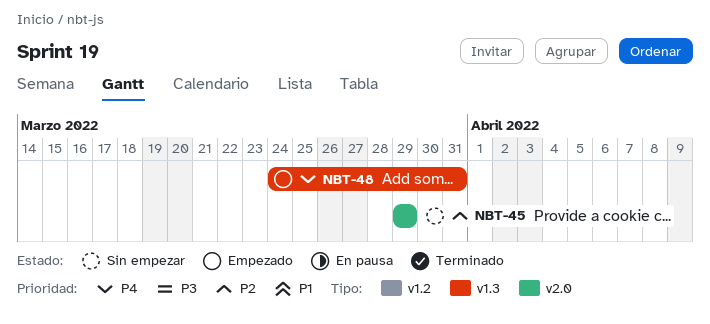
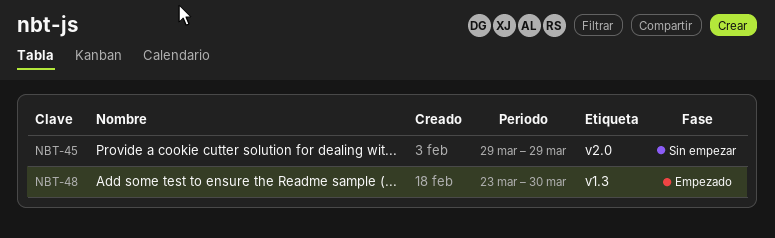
NBT-48, start: Mar 24 -> Mar 23
NBT-48, due: Mar 31 -> Mar 30

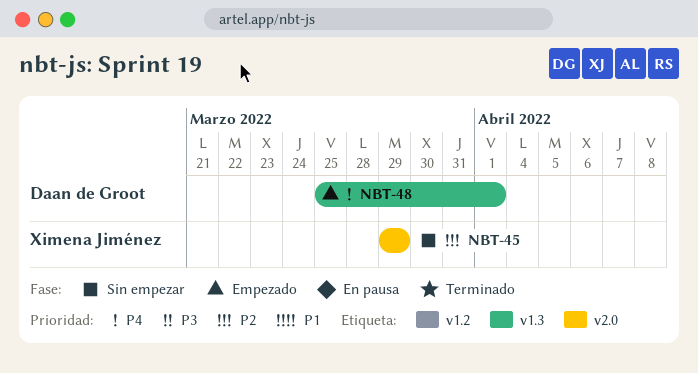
NBT-48, start: Mar 23 -> Mar 25
NBT-48, due: Mar 30 -> Apr 1

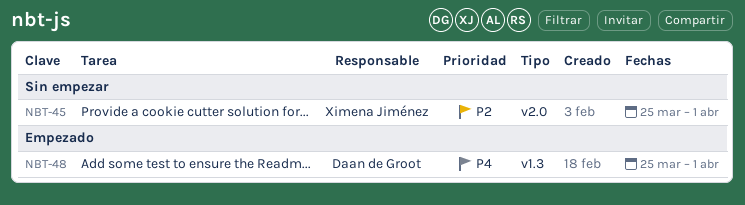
NBT-45, start: Mar 29 -> Mar 25
NBT-45, due: Mar 29 -> Apr 1

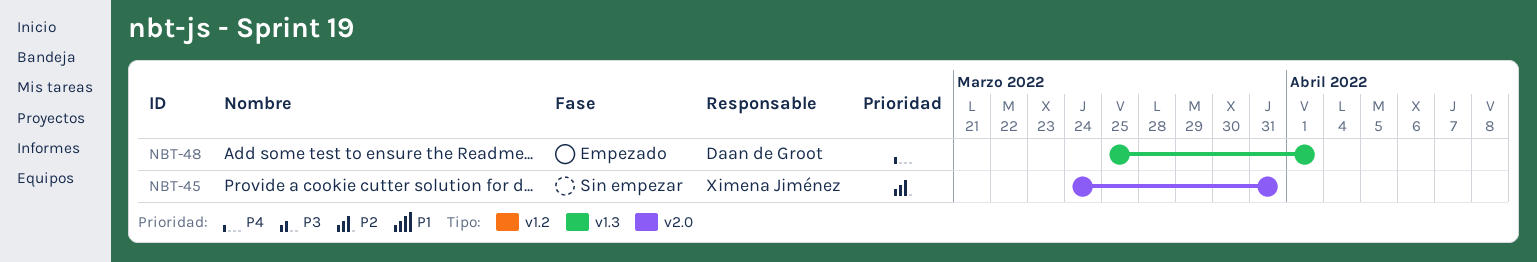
NBT-45, start: Mar 25 -> Mar 24
NBT-45, due: Apr 1 -> Mar 31

